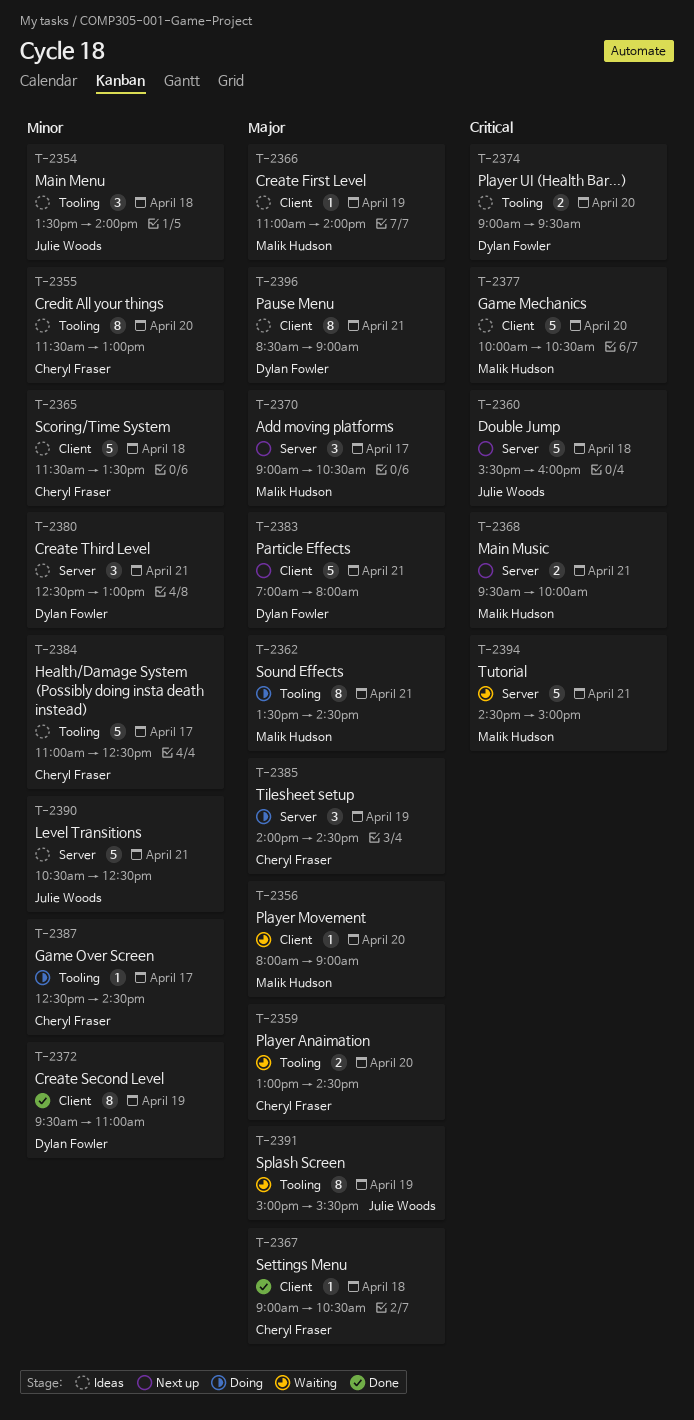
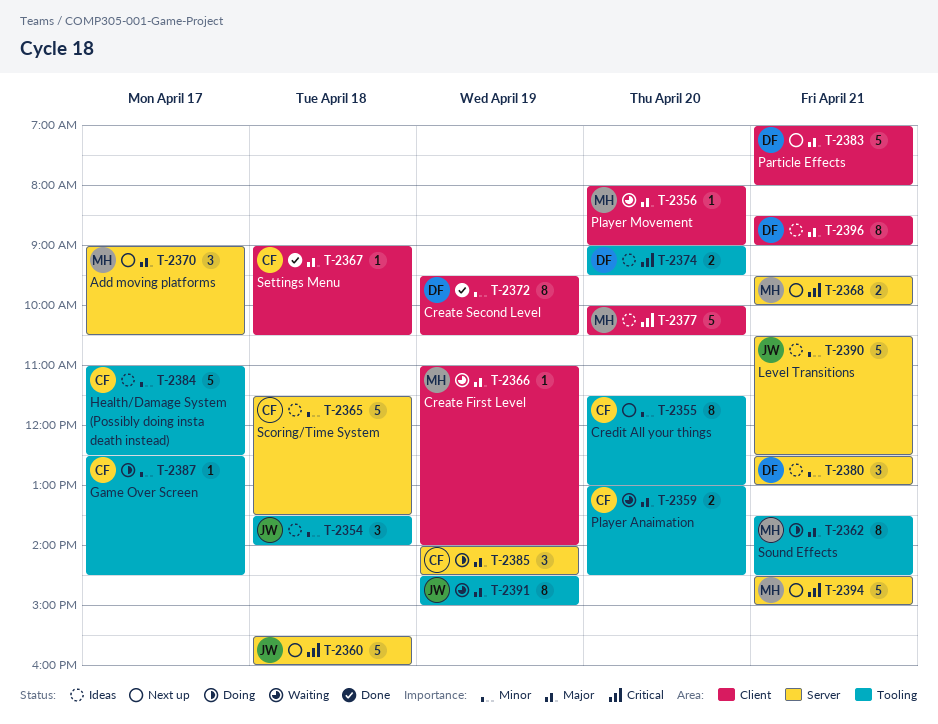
T-2355, status: Ideas -> Next up
T-2365, label: Client -> Server
T-2366, status: Ideas -> Waiting
T-2372, ends: 11:00 -> 10:30
T-2391, begins: 15:00 -> 14:30
T-2391, ends: 15:30 -> 15:00
T-2394, status: Waiting -> Next up

